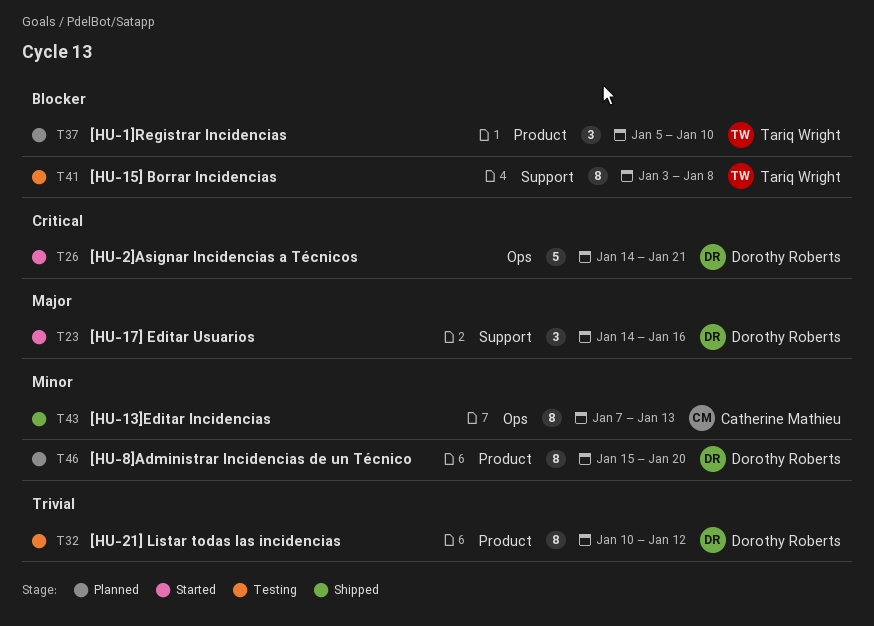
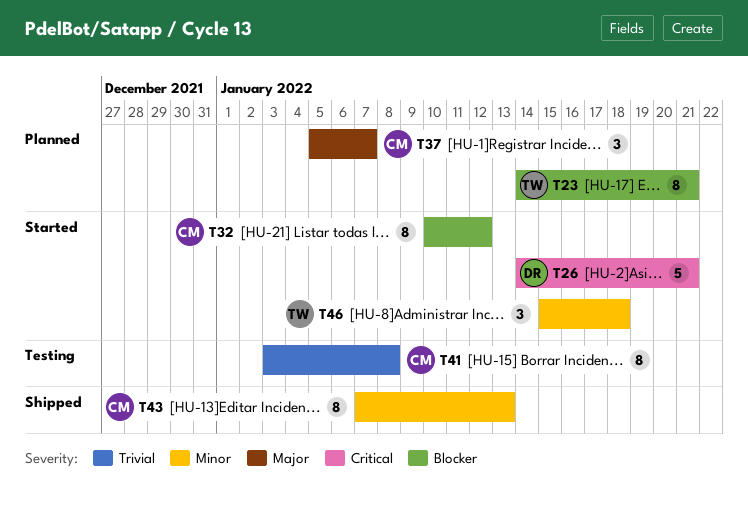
T23, status: Started -> Planned
T23, owner: Dorothy Roberts -> Tariq Wright
T23, priority: Major -> Blocker
T23, estimate: 3 -> 8
T23, due: Jan 16 -> Jan 21
T32, status: Testing -> Started
T32, owner: Dorothy Roberts -> Catherine Mathieu
T32, priority: Trivial -> Blocker
T37, owner: Tariq Wright -> Catherine Mathieu
T37, priority: Blocker -> Major
T37, due: Jan 10 -> Jan 7
T41, owner: Tariq Wright -> Catherine Mathieu
T41, priority: Blocker -> Trivial
T46, status: Planned -> Started
T46, owner: Dorothy Roberts -> Tariq Wright
T46, estimate: 8 -> 3
T46, due: Jan 20 -> Jan 18

